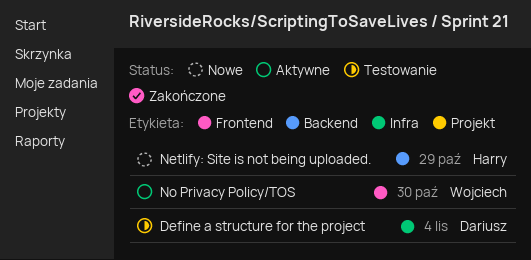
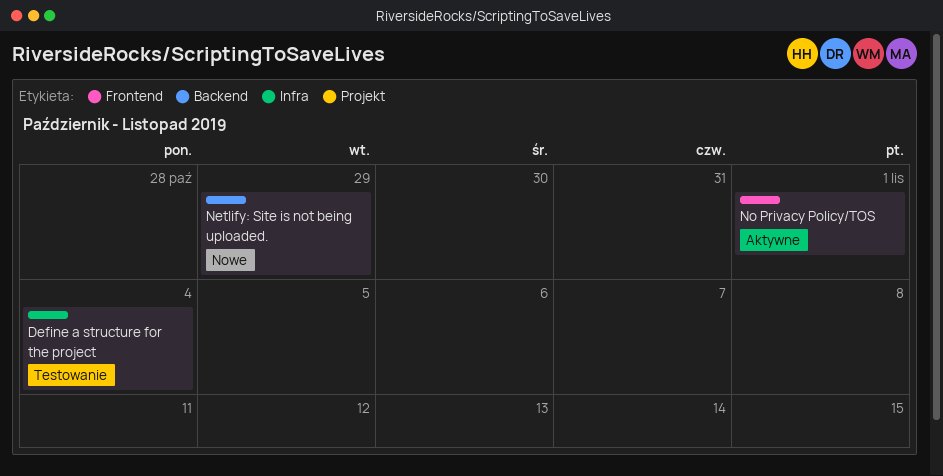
No Privacy Policy/TOS, due: Oct 30 -> Nov 1

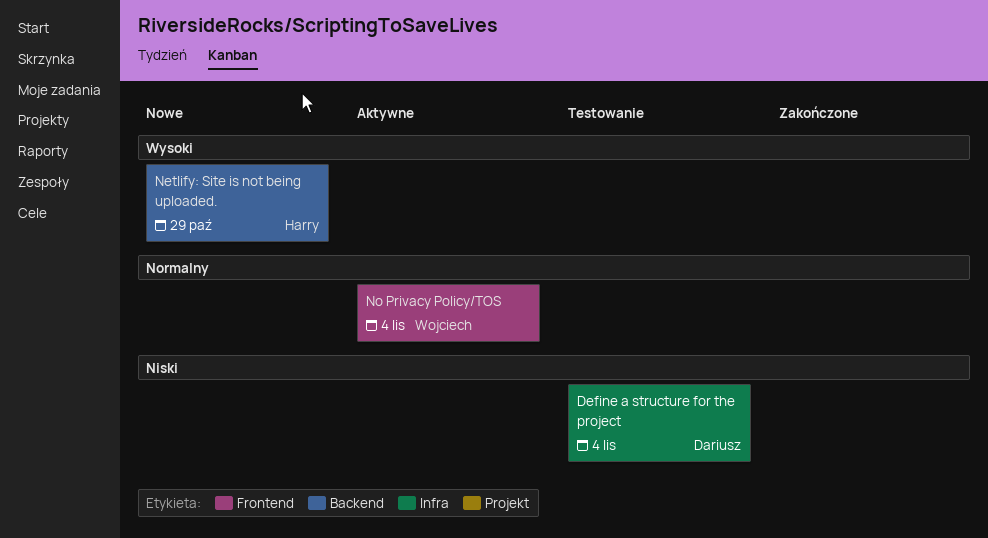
No Privacy Policy/TOS, due: Nov 1 -> Nov 4

